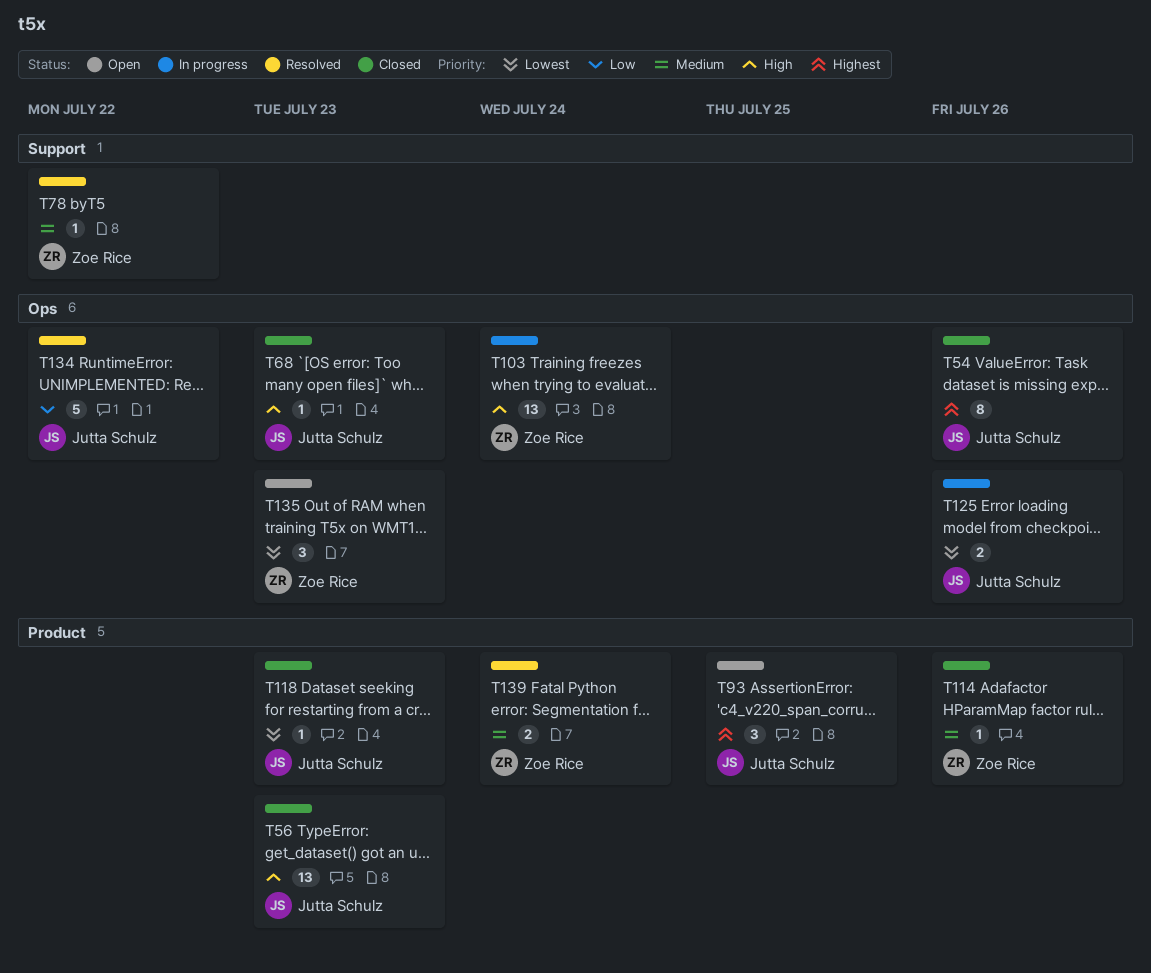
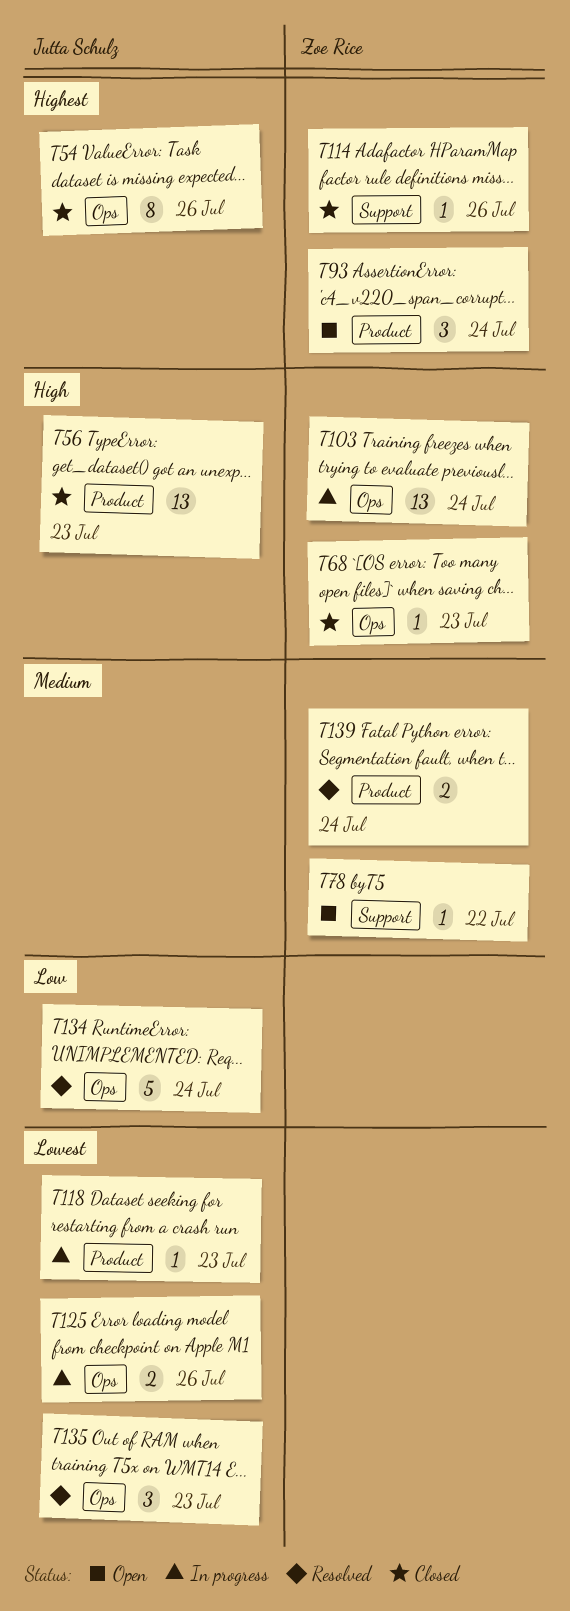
T68, owner: Jutta Schulz -> Zoe Rice
T78, status: Resolved -> Open
T93, owner: Jutta Schulz -> Zoe Rice
T93, due: Jul 25 -> Jul 24
T114, priority: Medium -> Highest
T114, label: Product -> Support
T118, status: Closed -> In progress
T134, due: Jul 22 -> Jul 24
T135, status: Open -> Resolved
T135, owner: Zoe Rice -> Jutta Schulz

